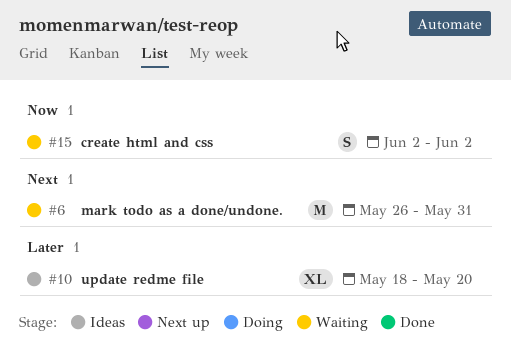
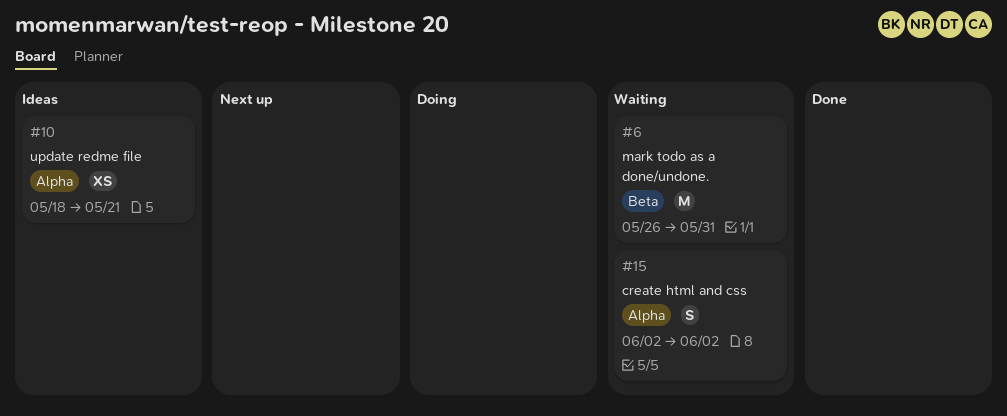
#10, estimate: XL -> XS
#10, due: May 20 -> May 21

